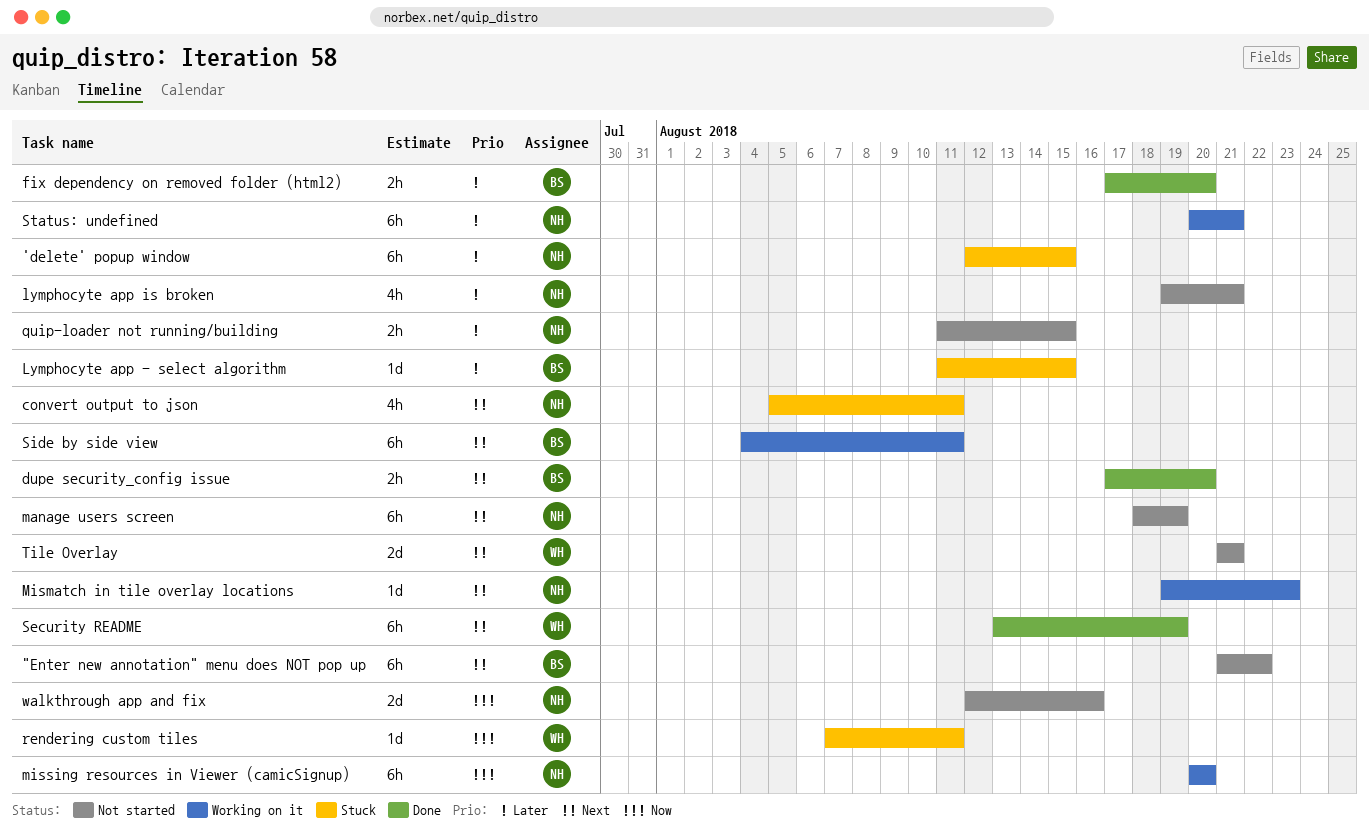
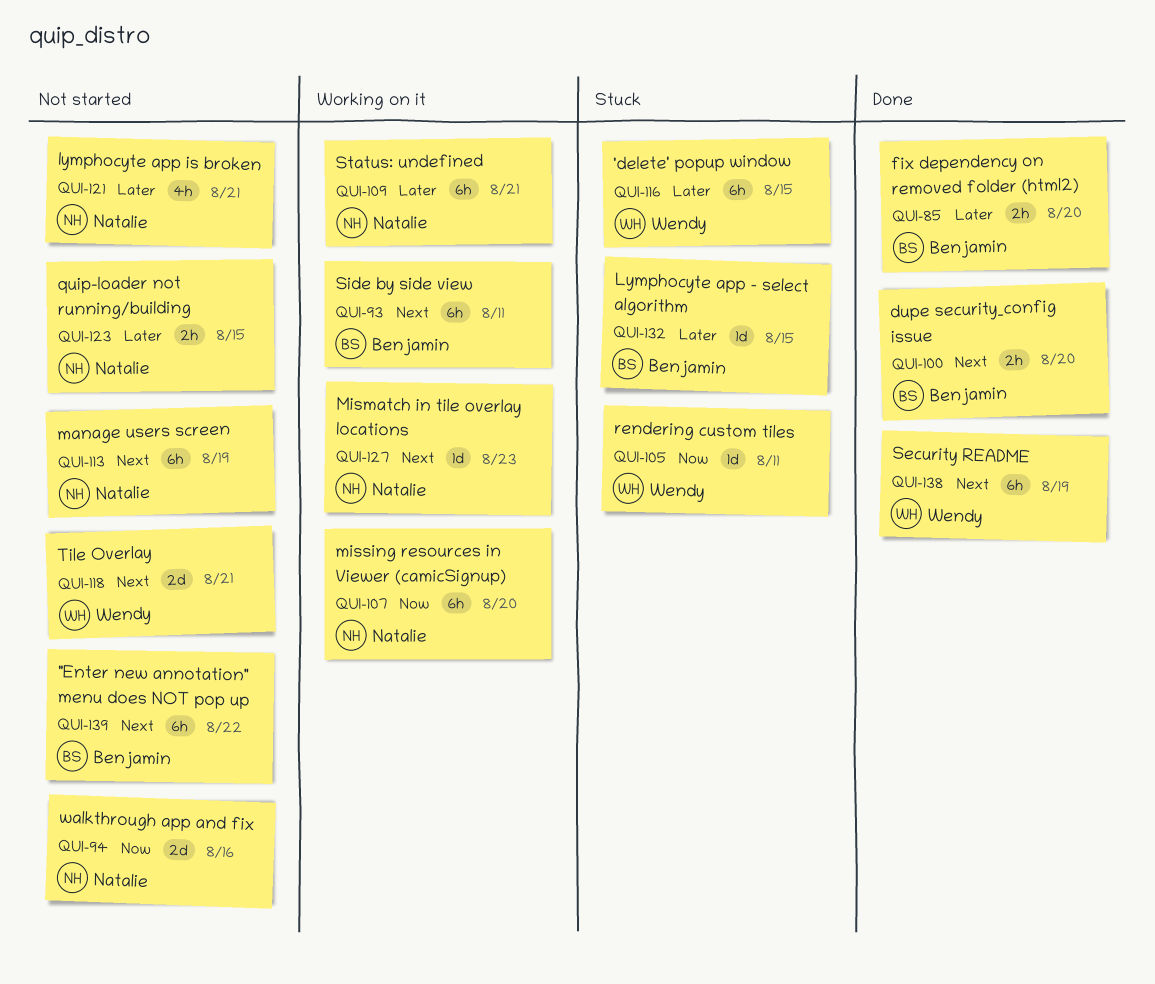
'delete' popup window, owner: Natalie -> Wendy
convert output to json: present -> none

